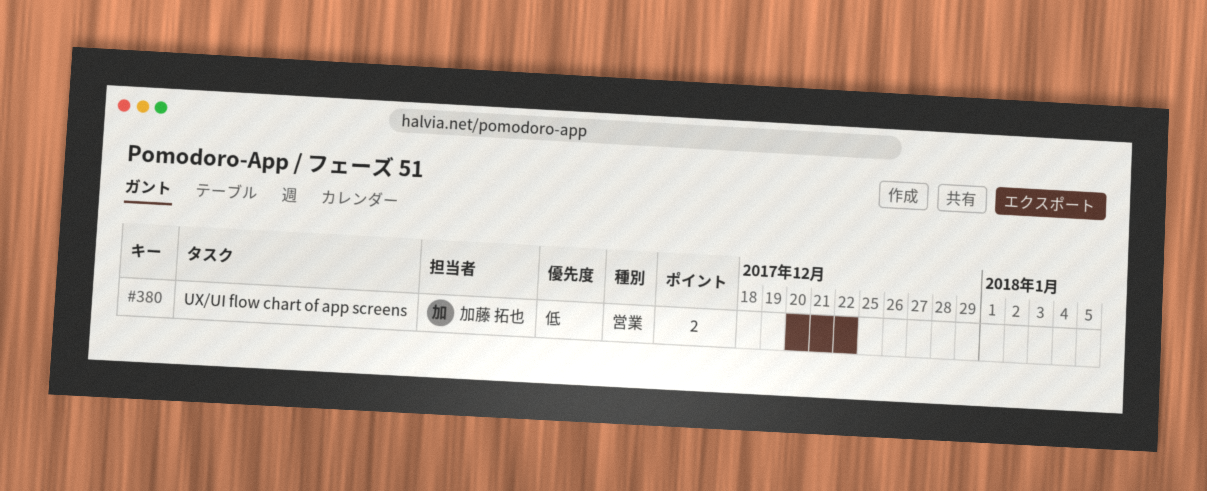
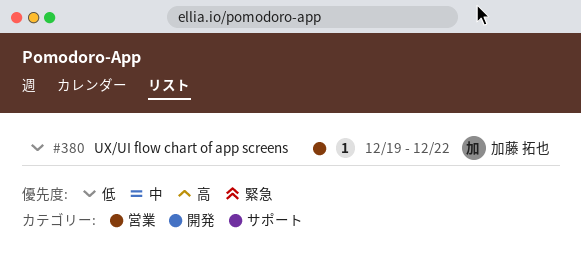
#380, estimate: 2 -> 1
#380, start: Dec 20 -> Dec 19

